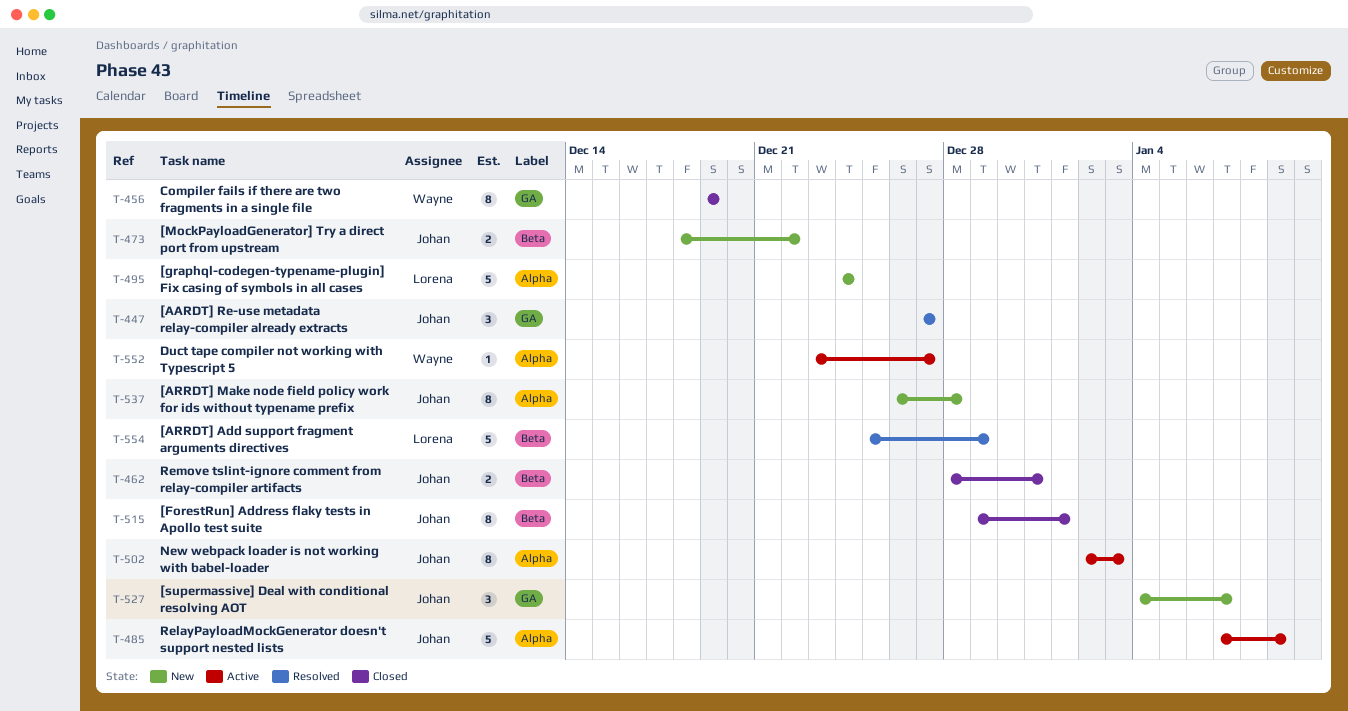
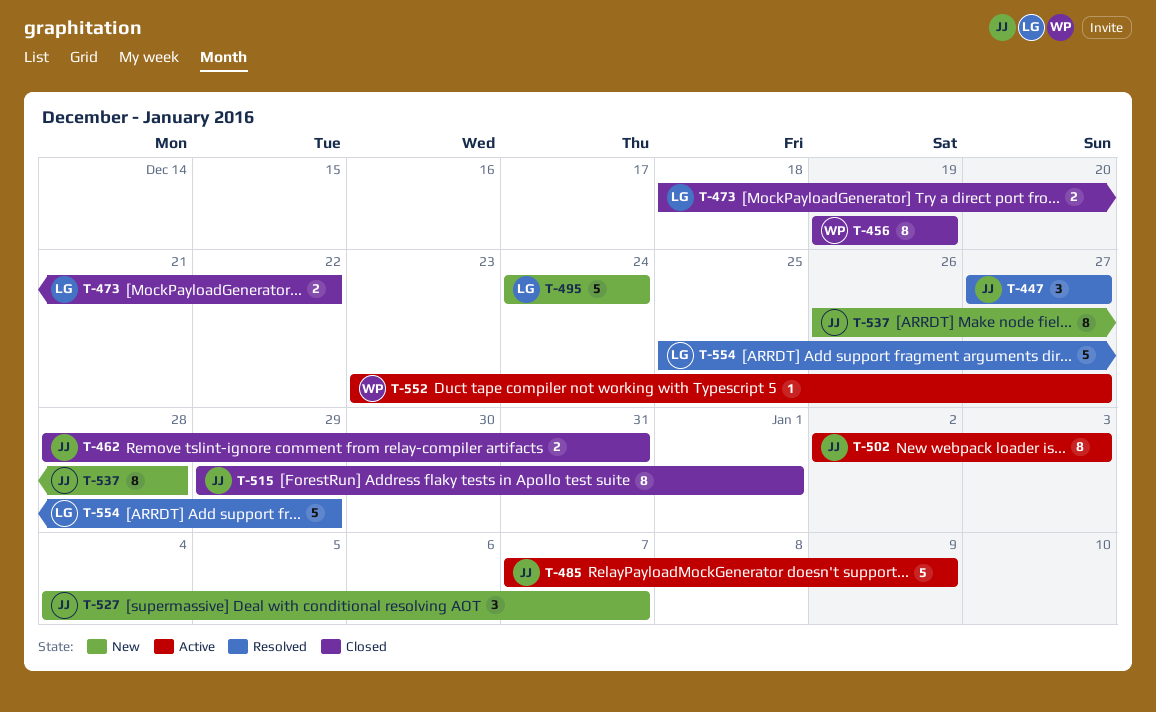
T-473, status: New -> Closed
T-473, owner: Johan -> Lorena

